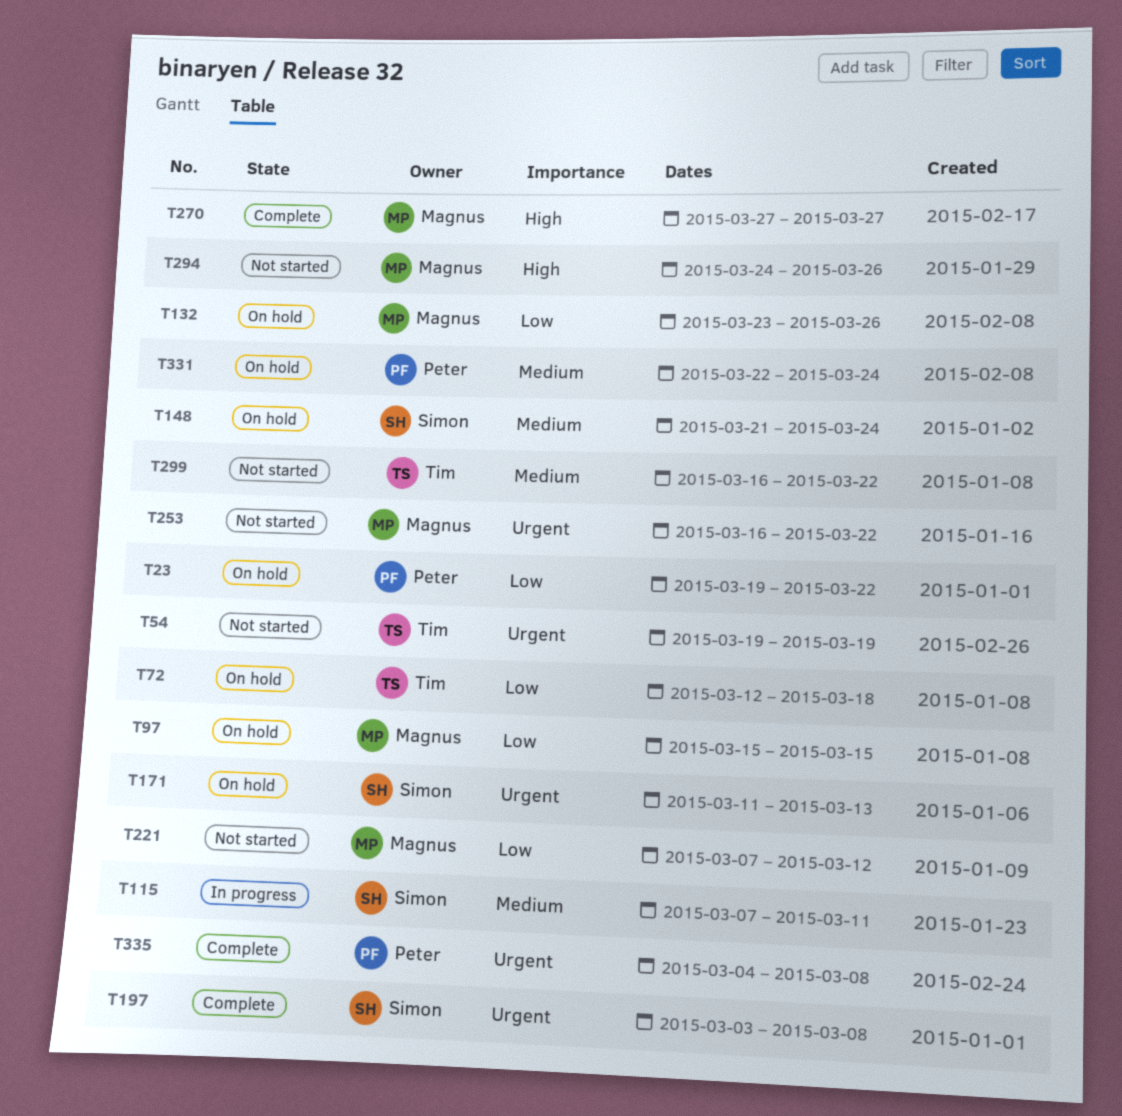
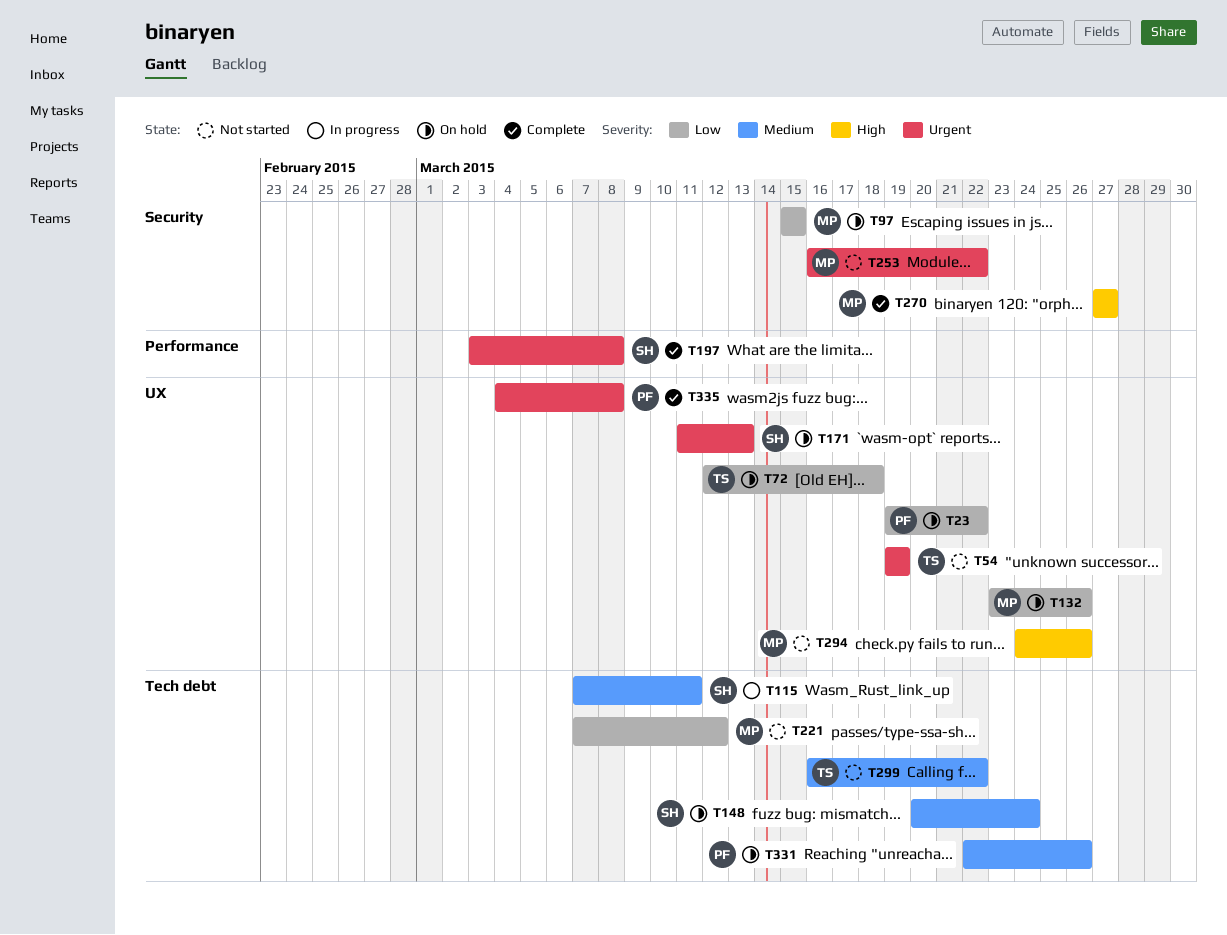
T148, start: Mar 21 -> Mar 20
T331, due: Mar 24 -> Mar 26

